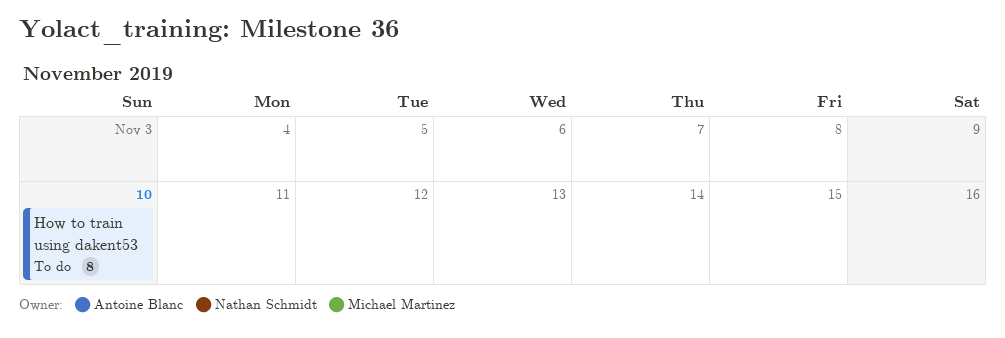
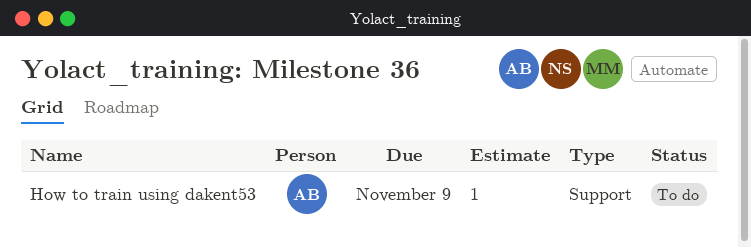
How to train using dakent53, estimate: 8 -> 1
How to train using dakent53, due: Nov 10 -> Nov 9

